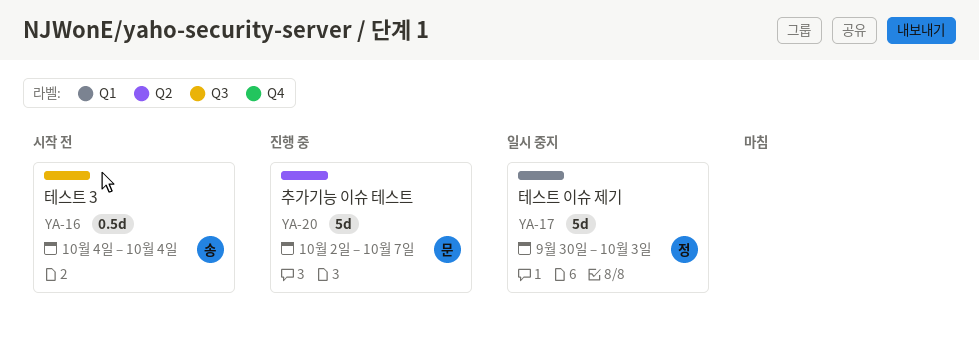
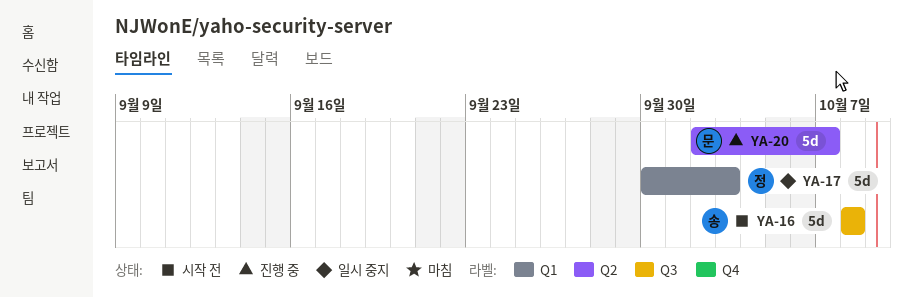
YA-16, estimate: 0.5d -> 5d
YA-16, start: Oct 4 -> Oct 8
YA-16, due: Oct 4 -> Oct 8

